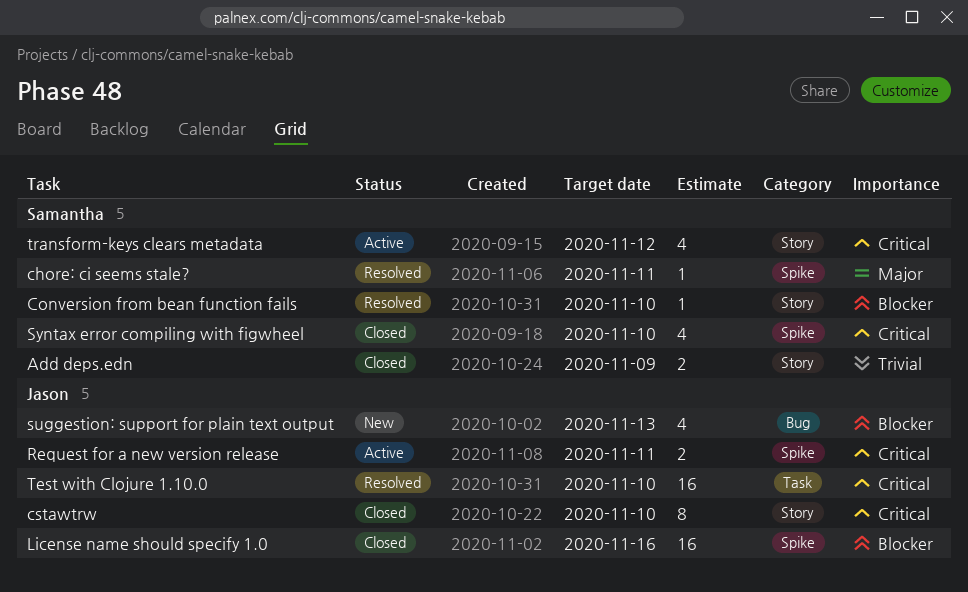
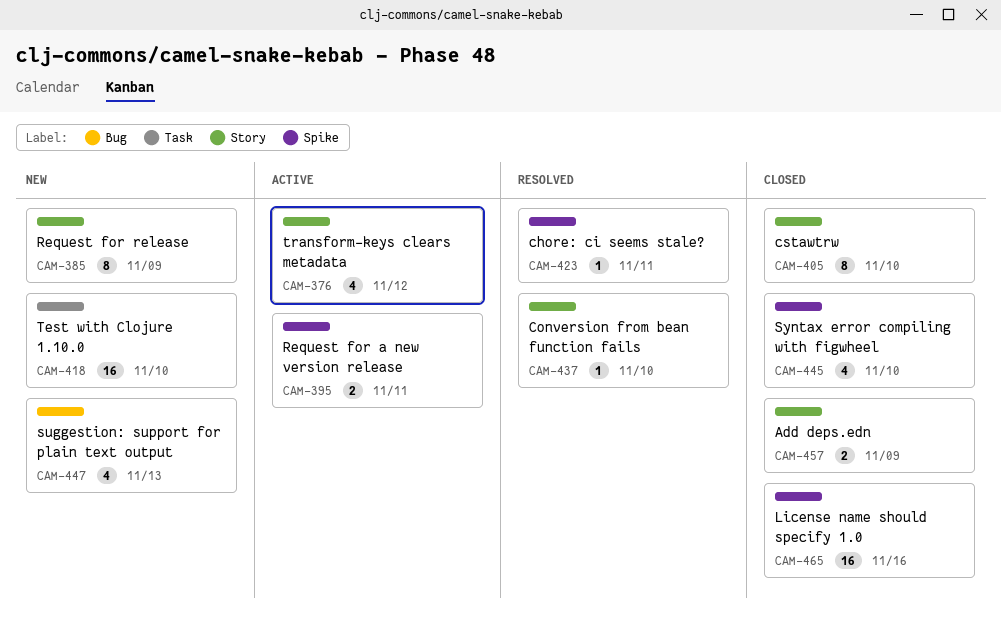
Request for release: none -> present
Test with Clojure 1.10.0, status: Resolved -> New

